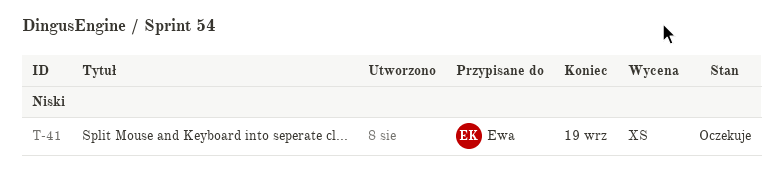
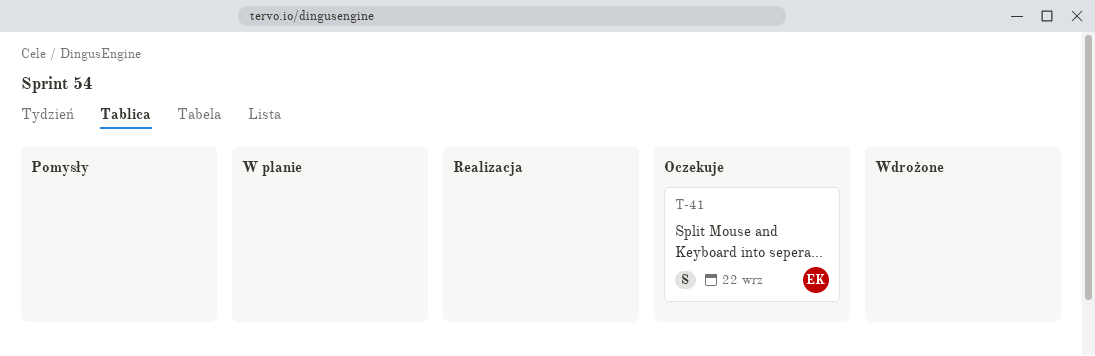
T-41, estimate: XS -> S
T-41, due: Sep 19 -> Sep 22

